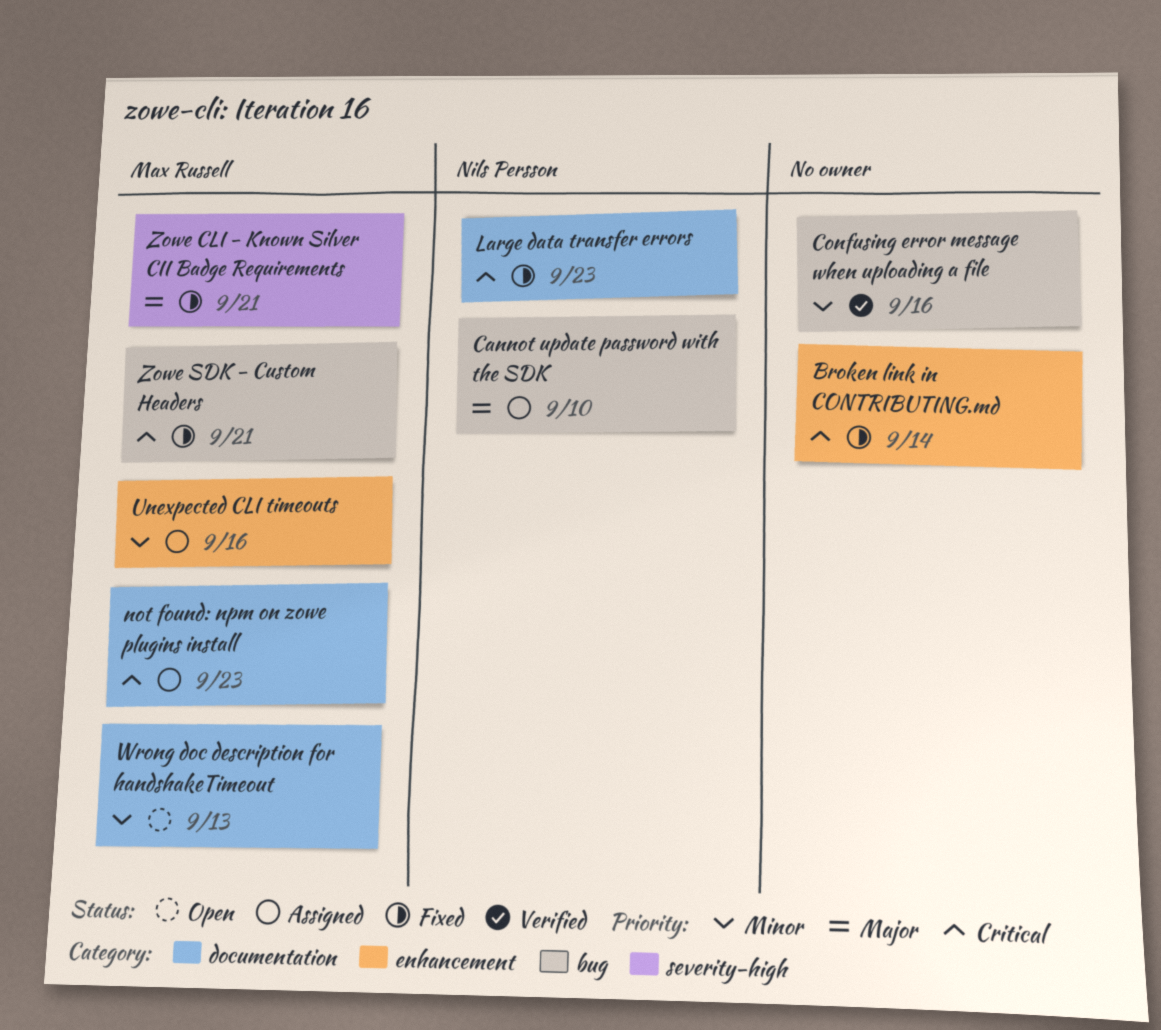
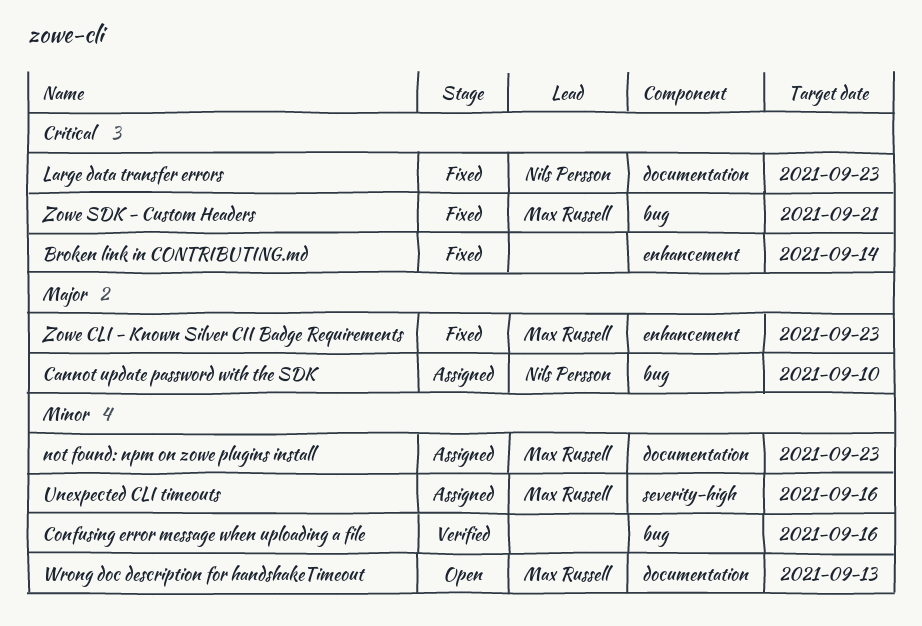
not found: npm on zowe plugins install, priority: Critical -> Minor
Unexpected CLI timeouts, label: enhancement -> severity-high
Zowe CLI - Known Silver CII Badge Requirements, label: severity-high -> enhancement
Zowe CLI - Known Silver CII Badge Requirements, due: Sep 21 -> Sep 23

